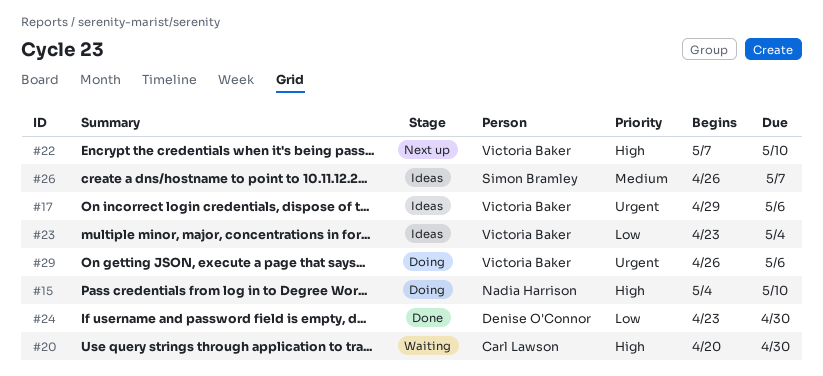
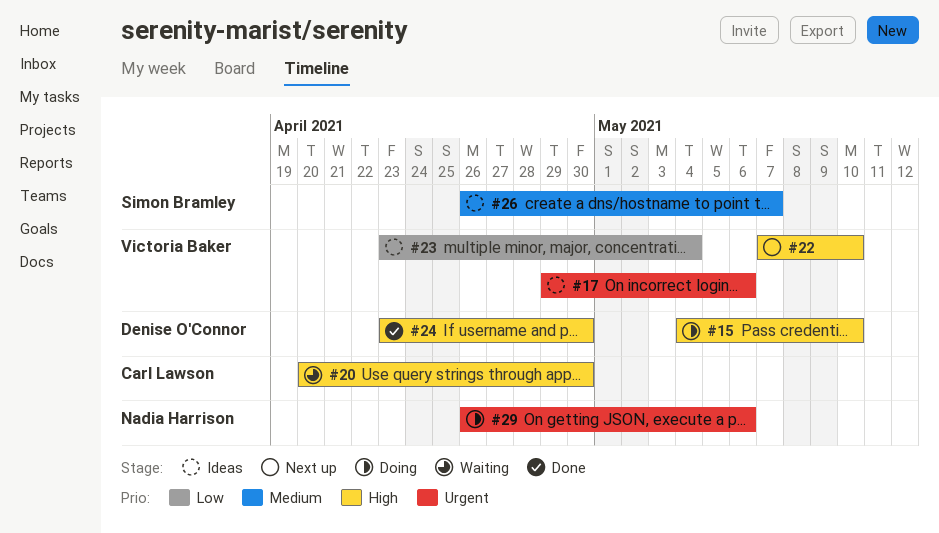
#15, owner: Nadia Harrison -> Denise O'Connor
#24, priority: Low -> High
#29, owner: Victoria Baker -> Nadia Harrison

